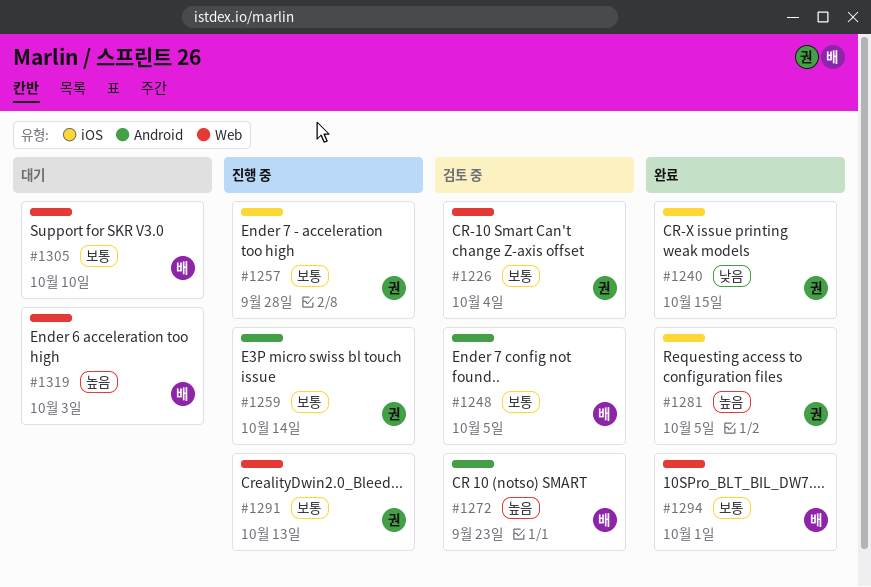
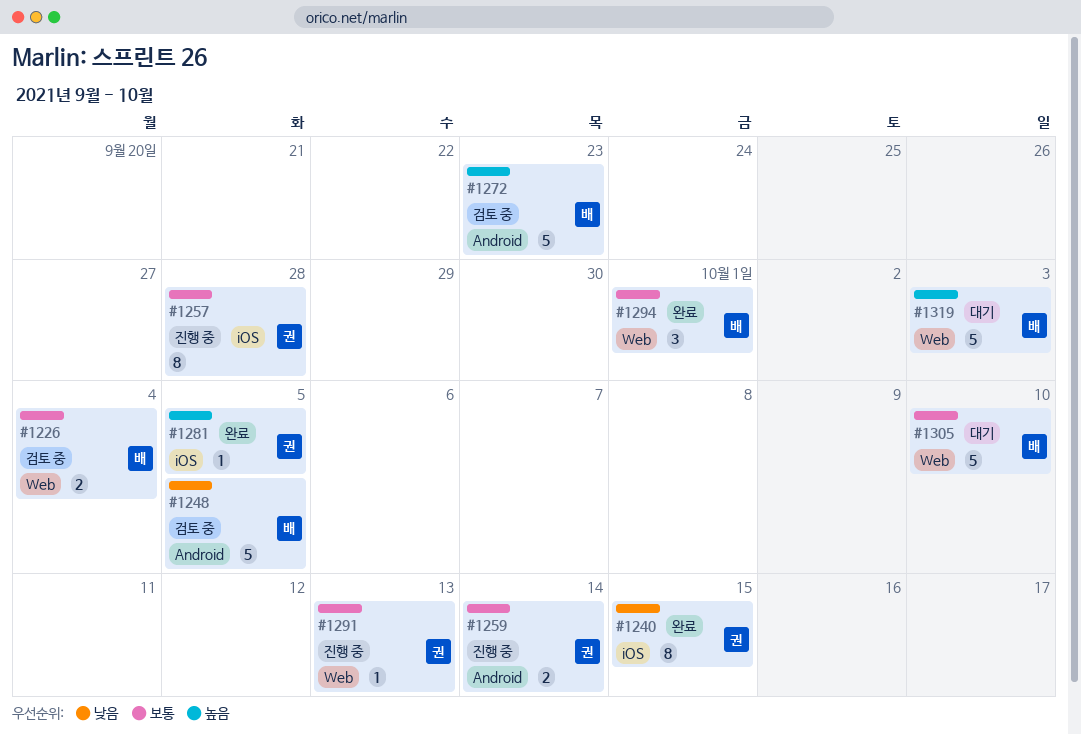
#1226, owner: 권 -> 배
#1248, priority: 보통 -> 낮음

